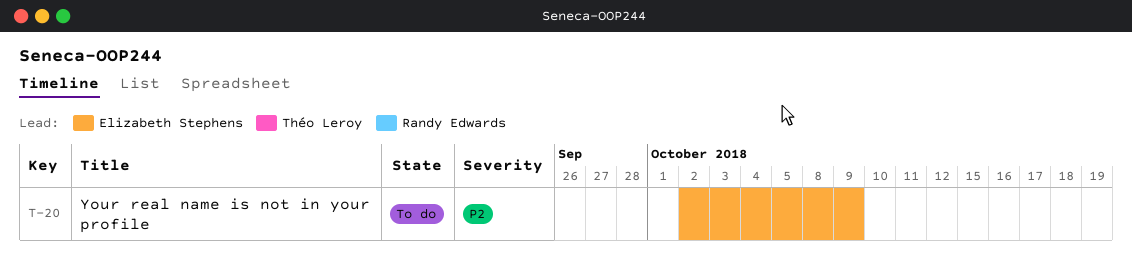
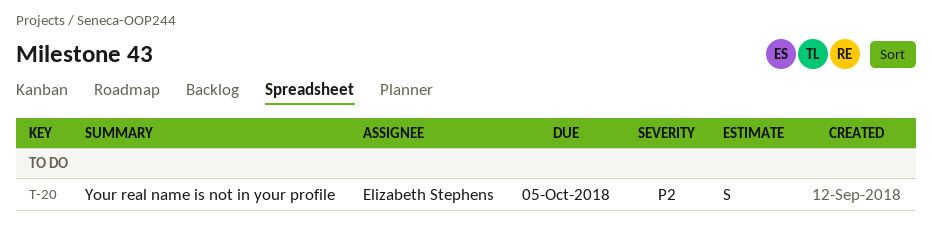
T-20, due: Oct 9 -> Oct 5

